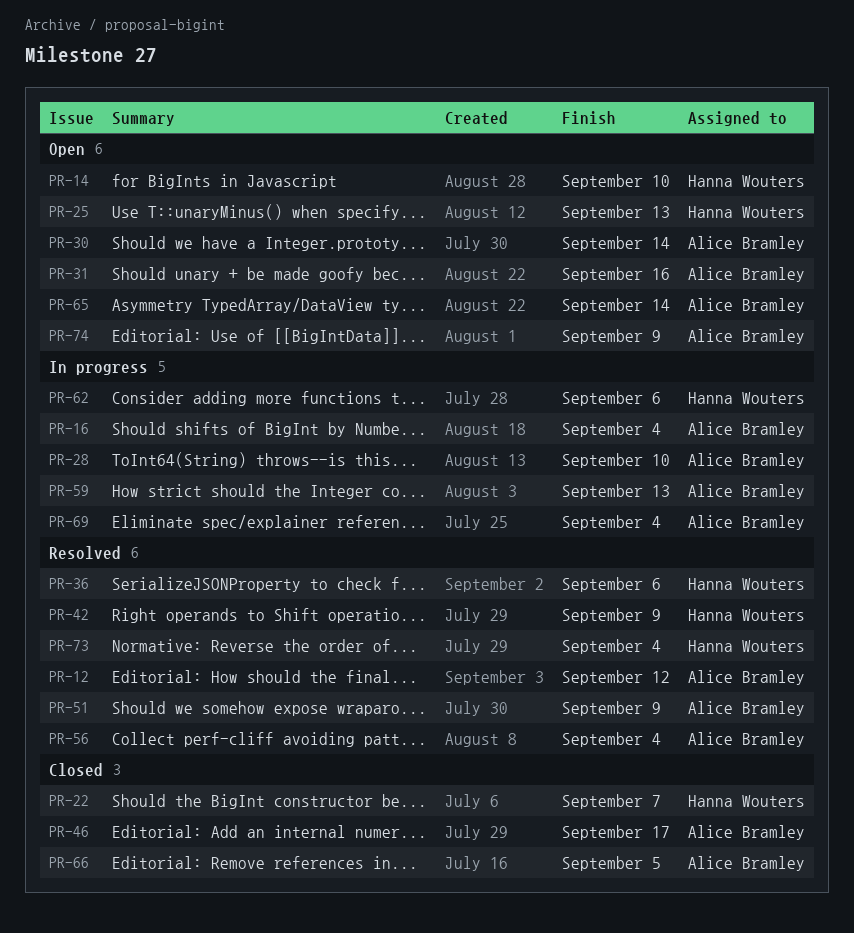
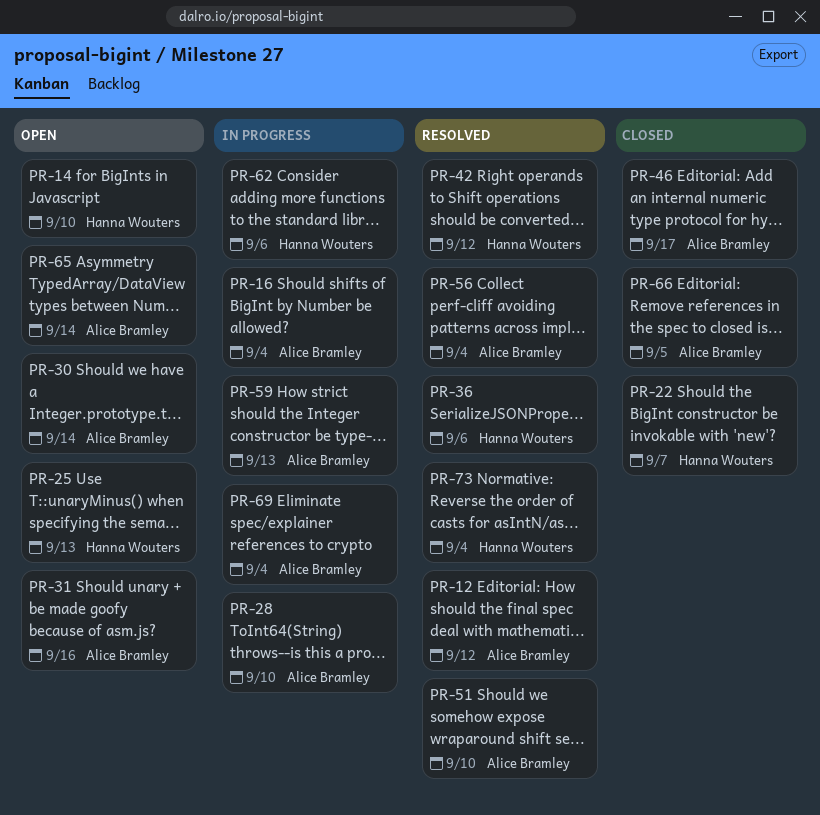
PR-42, due: Sep 9 -> Sep 12
PR-51, due: Sep 9 -> Sep 10
PR-74: present -> none

